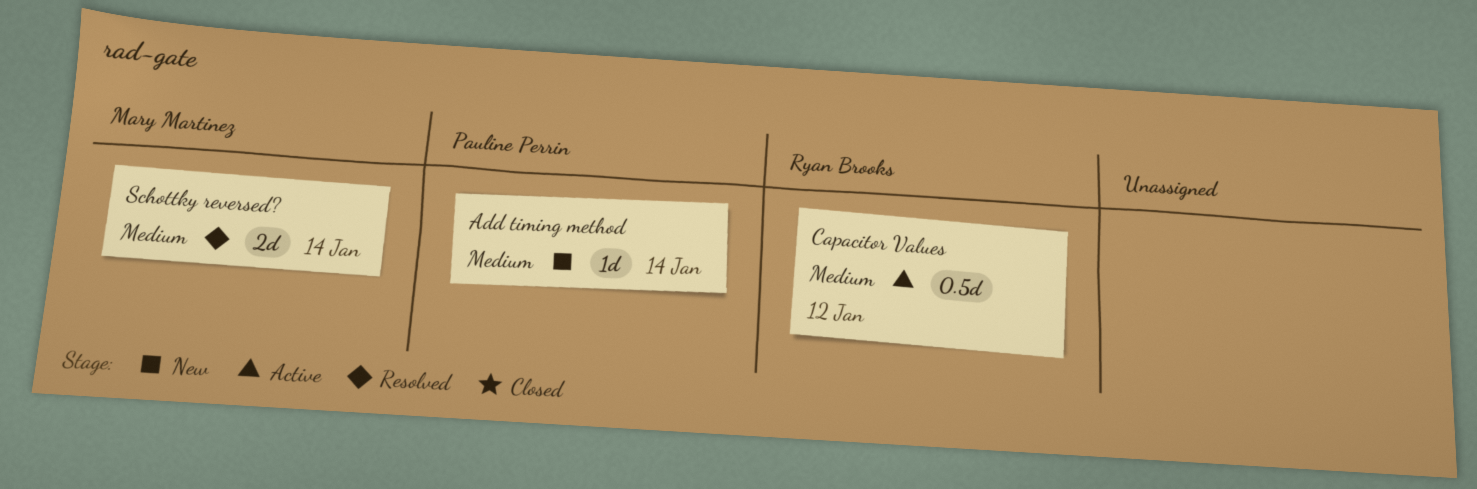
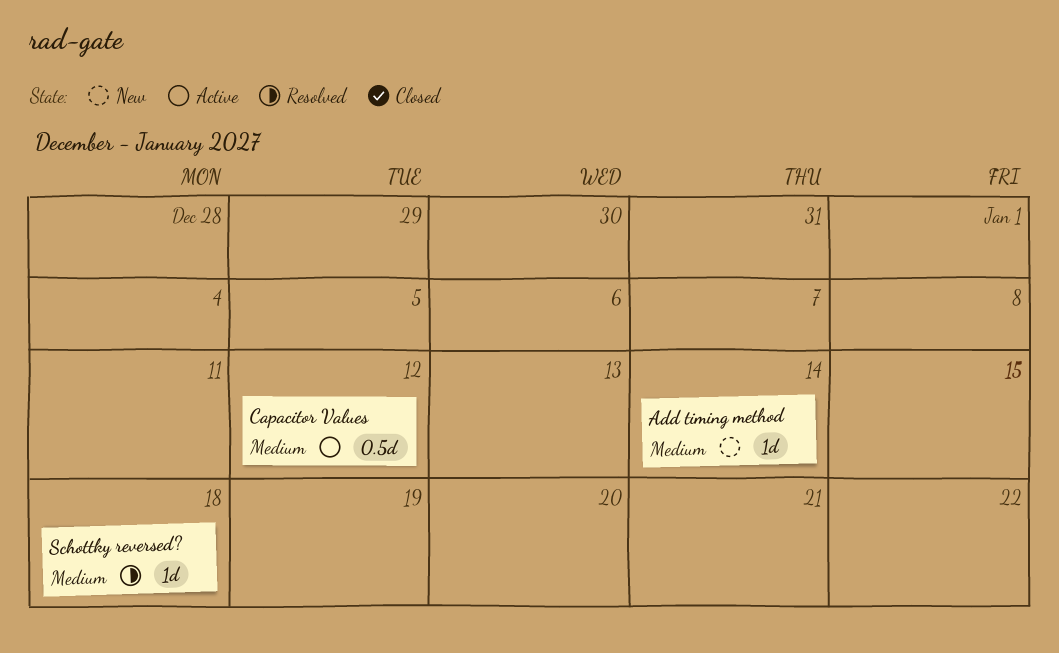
Schottky reversed?, estimate: 2d -> 1d
Schottky reversed?, due: Jan 14 -> Jan 18

